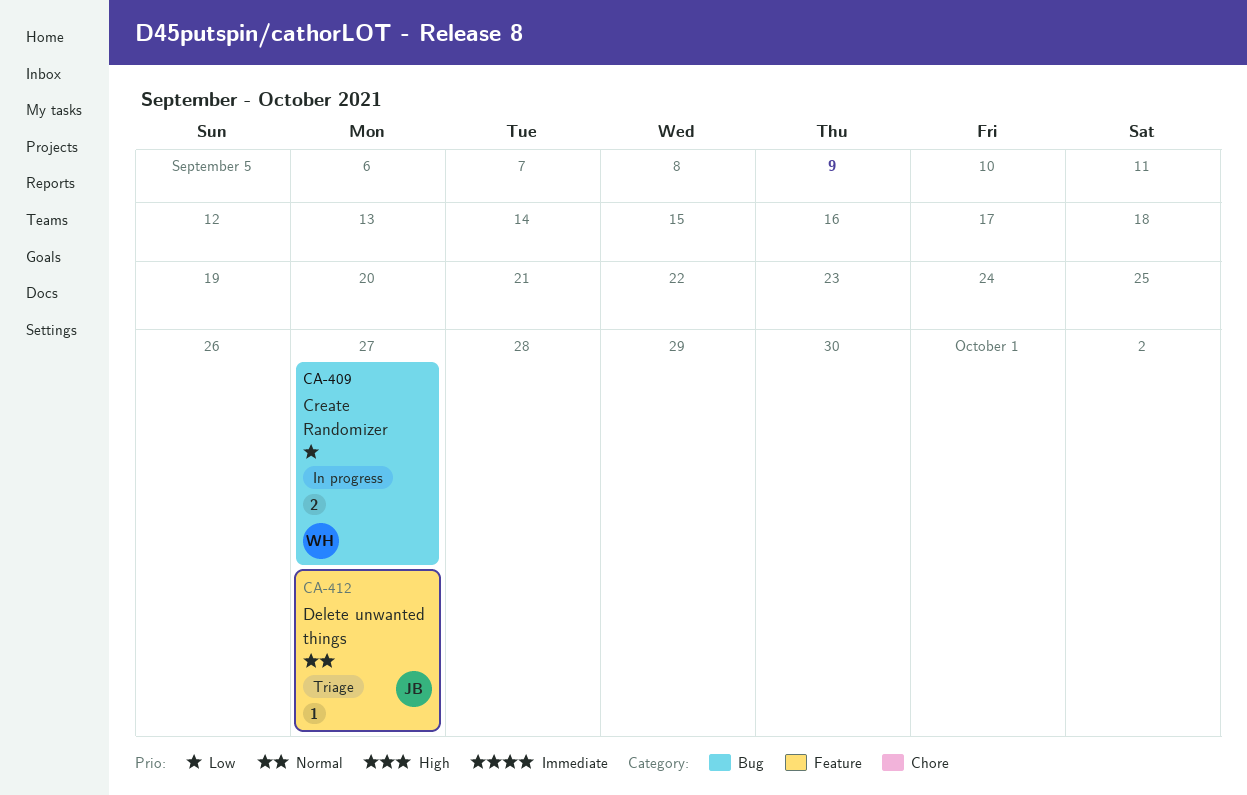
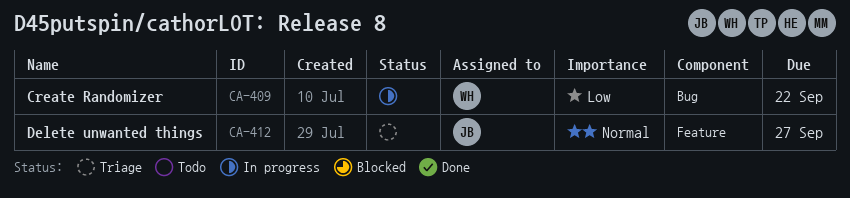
CA-409, due: Sep 27 -> Sep 22

